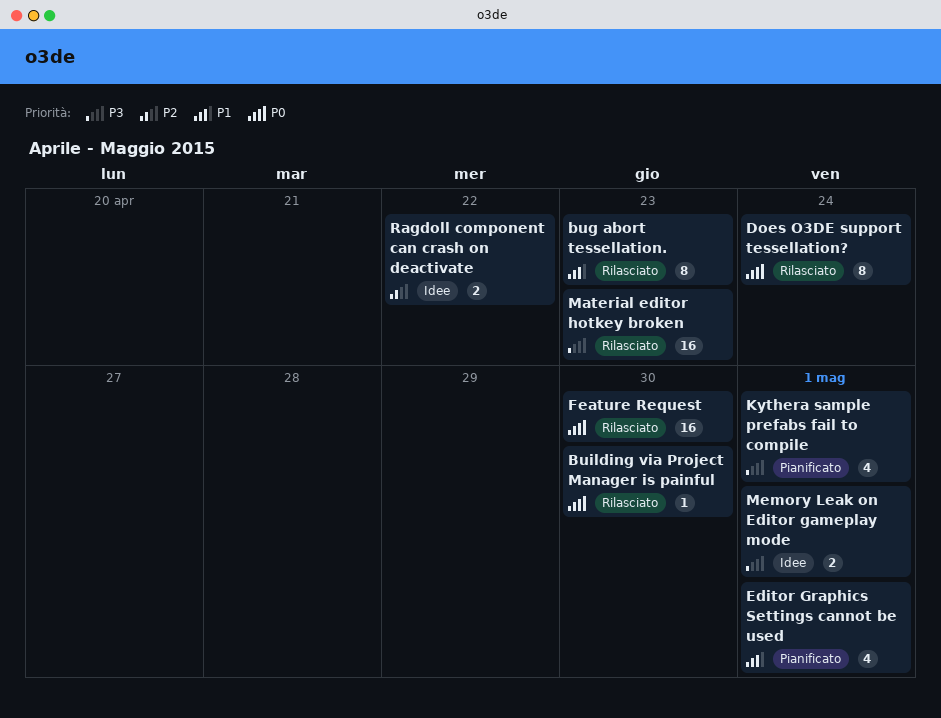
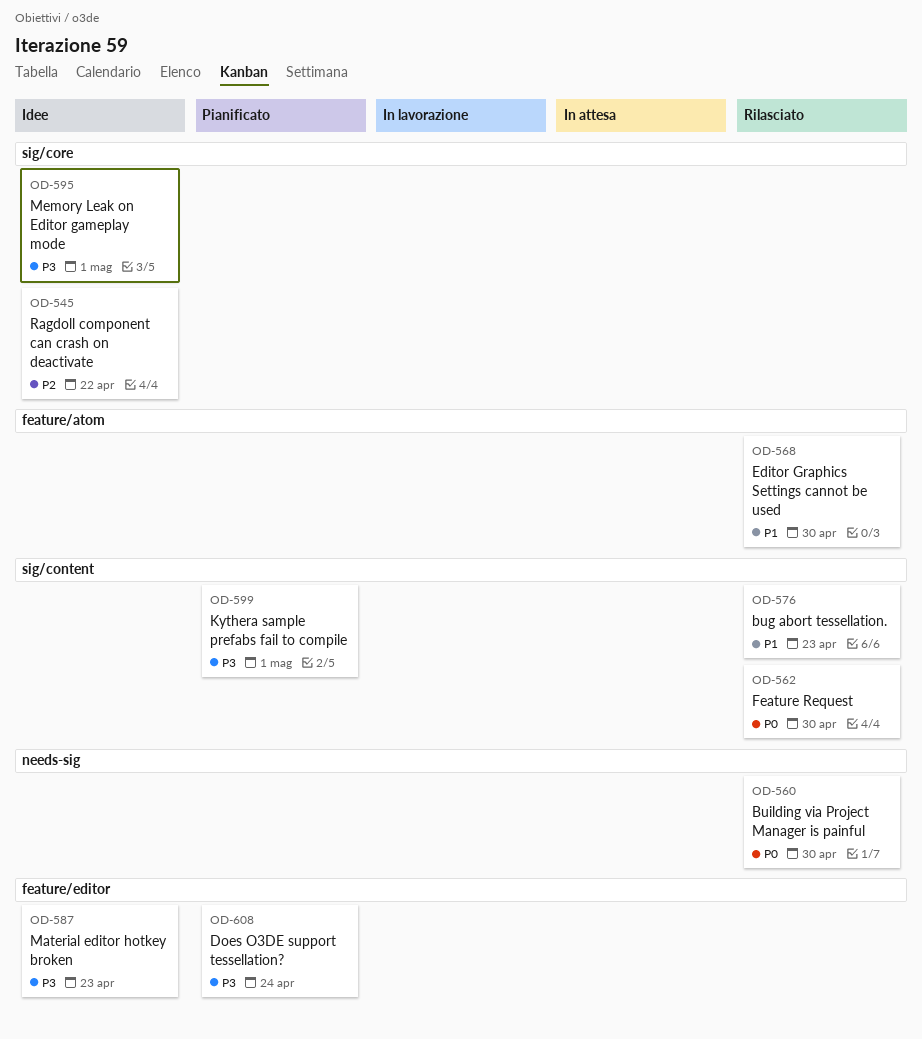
Does O3DE support tessellation?, status: Rilasciato -> Pianificato
Does O3DE support tessellation?, priority: P0 -> P3
Editor Graphics Settings cannot be used, status: Pianificato -> Rilasciato
Editor Graphics Settings cannot be used, due: May 1 -> Apr 30
Material editor hotkey broken, status: Rilasciato -> Idee

